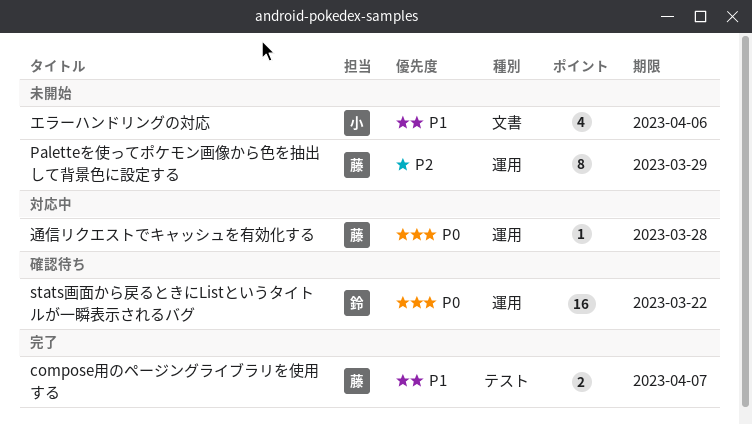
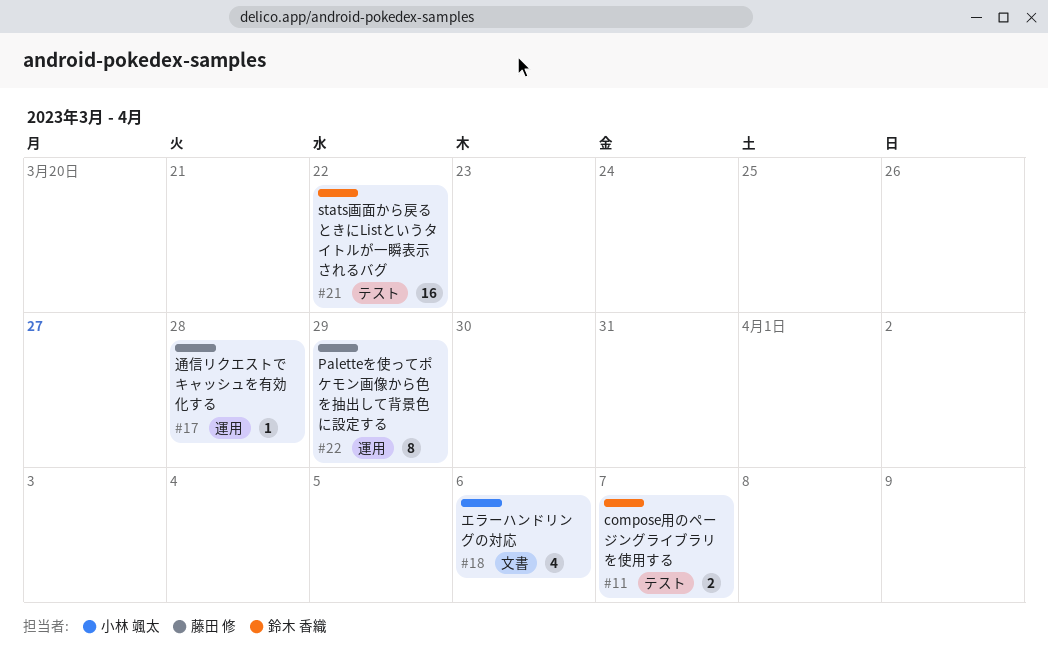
compose用のページングライブラリを使用する, owner: 藤田 修 -> 鈴木 香織
stats画面から戻るときにListというタイトルが一瞬表示されるバグ, label: 運用 -> テスト

